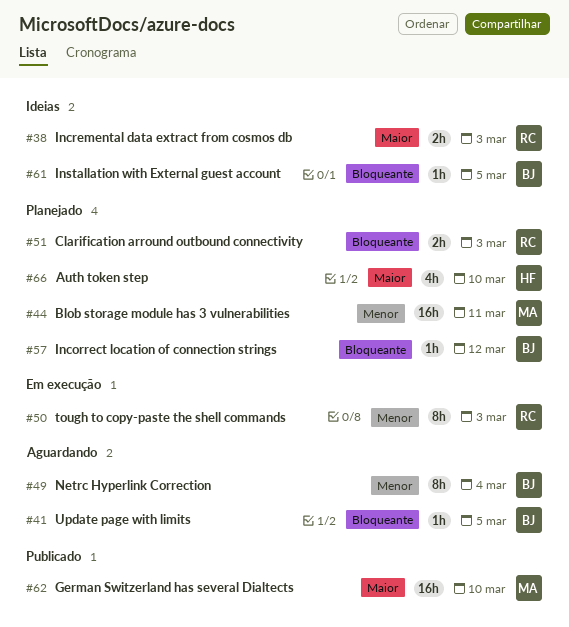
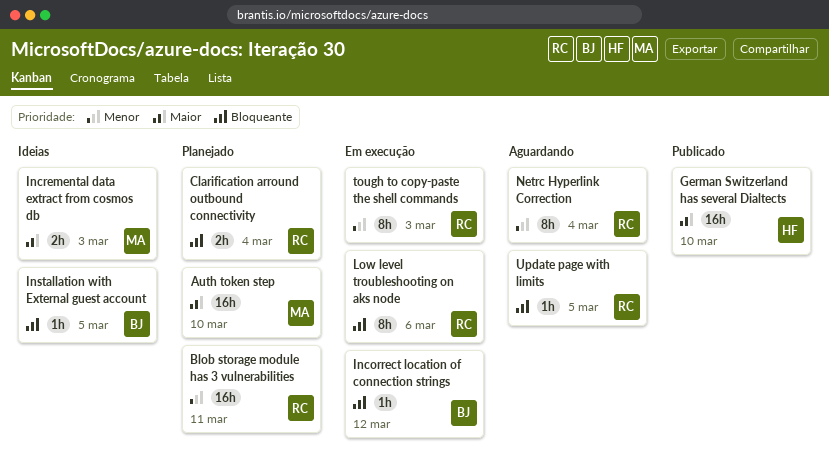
Auth token step, owner: HF -> MA
Auth token step, estimate: 4h -> 16h
Blob storage module has 3 vulnerabilities, owner: MA -> RC
Clarification arround outbound connectivity, due: Mar 3 -> Mar 4
German Switzerland has several Dialtects, owner: MA -> HF
Incorrect location of connection strings, status: Planejado -> Em execução
Incremental data extract from cosmos db, owner: RC -> MA
Low level troubleshooting on aks node: none -> present
Netrc Hyperlink Correction, owner: BJ -> RC
Update page with limits, owner: BJ -> RC

